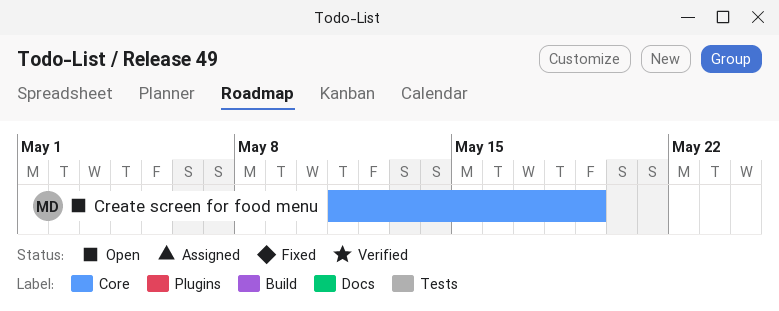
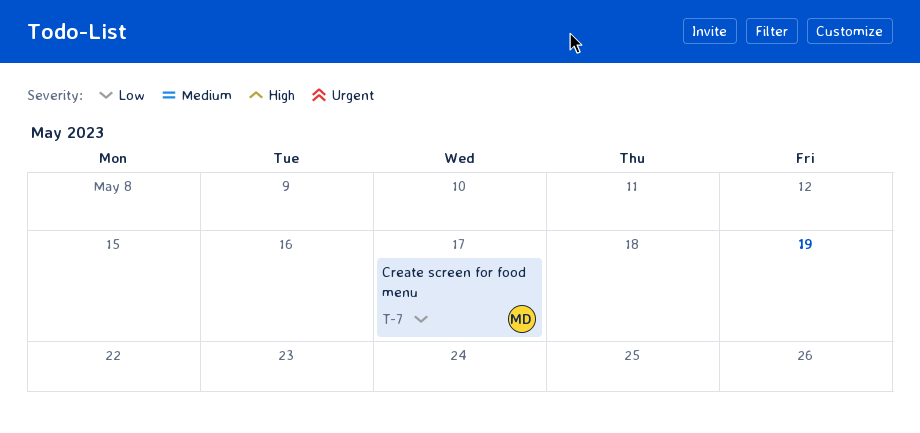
Create screen for food menu, due: May 19 -> May 17

